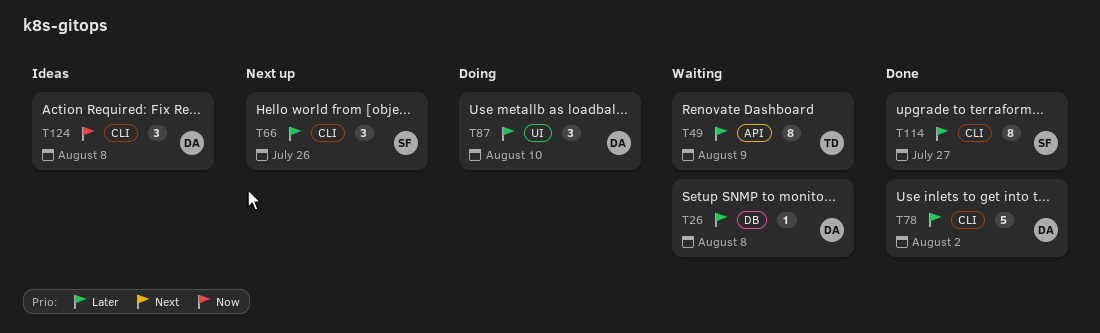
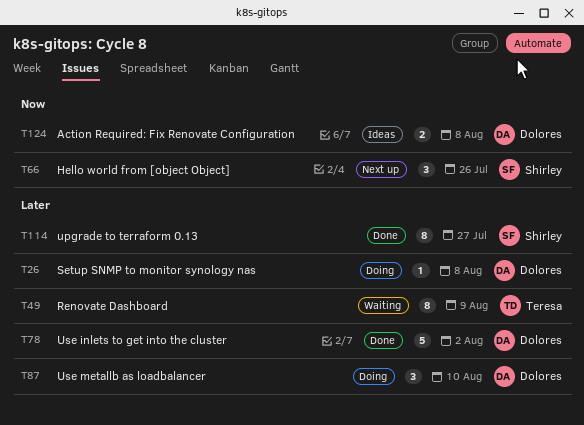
T26, status: Waiting -> Doing
T66, priority: Later -> Now
T124, estimate: 3 -> 2

